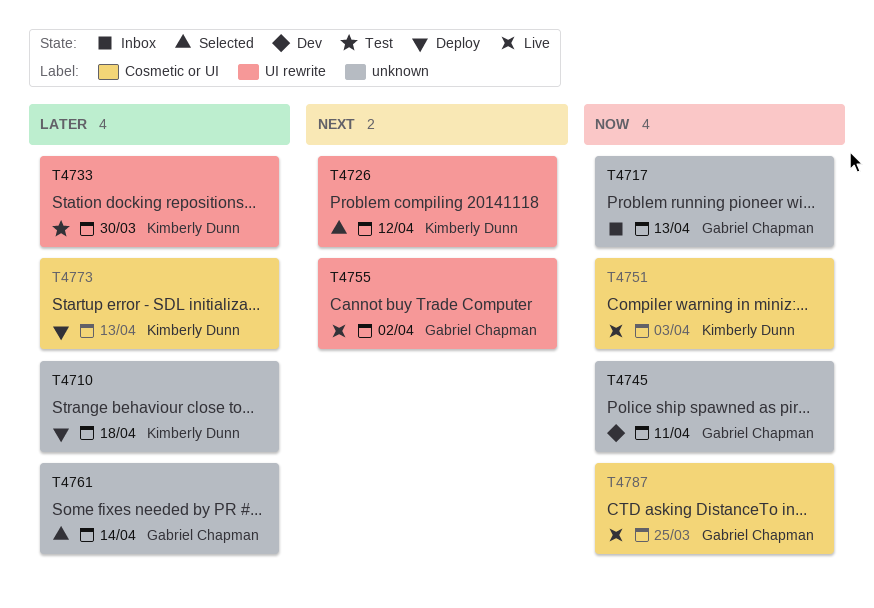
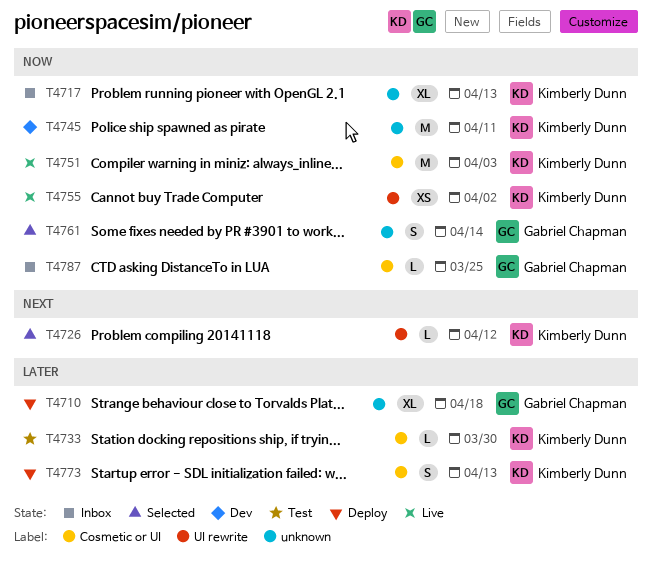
T4710, owner: Kimberly Dunn -> Gabriel Chapman
T4717, owner: Gabriel Chapman -> Kimberly Dunn
T4733, label: UI rewrite -> Cosmetic or UI
T4745, owner: Gabriel Chapman -> Kimberly Dunn
T4755, owner: Gabriel Chapman -> Kimberly Dunn
T4755, priority: Next -> Now
T4761, priority: Later -> Now
T4787, status: Live -> Inbox

